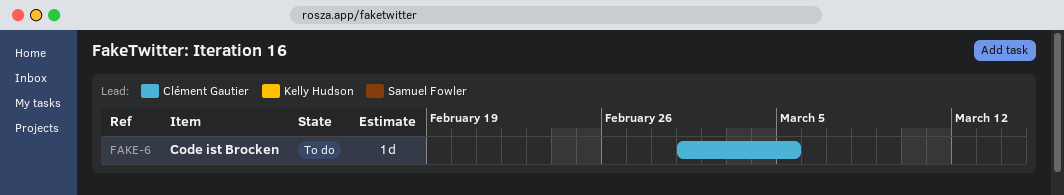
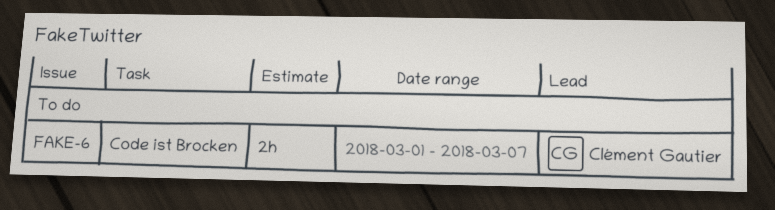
FAKE-6, estimate: 1d -> 2h
FAKE-6, due: Mar 5 -> Mar 7

